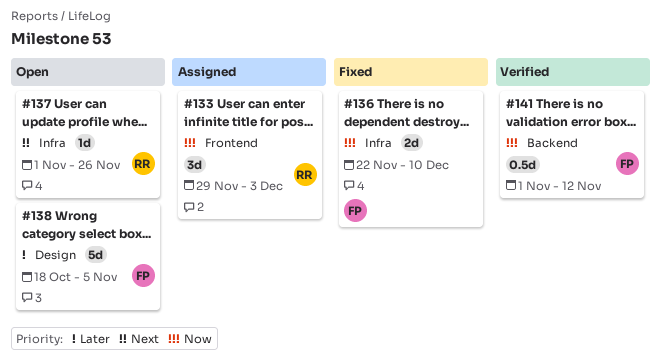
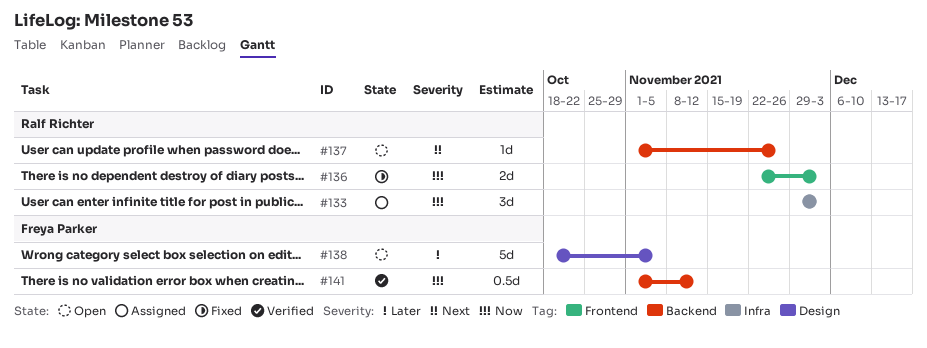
#133, label: Frontend -> Infra
#136, owner: Freya Parker -> Ralf Richter
#136, label: Infra -> Frontend
#136, due: Dec 10 -> Dec 3
#137, label: Infra -> Backend

